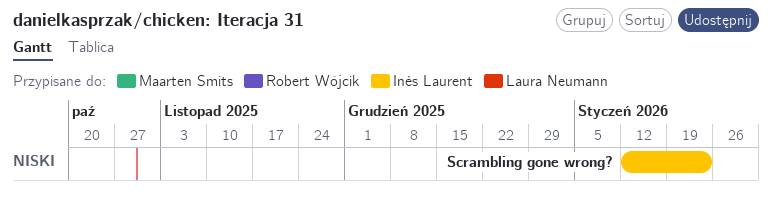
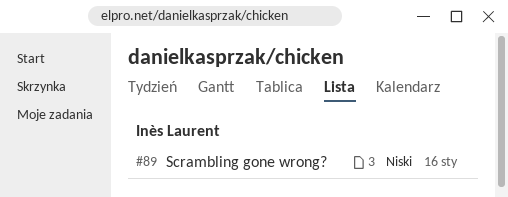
Scrambling gone wrong?, due: Jan 23 -> Jan 16

